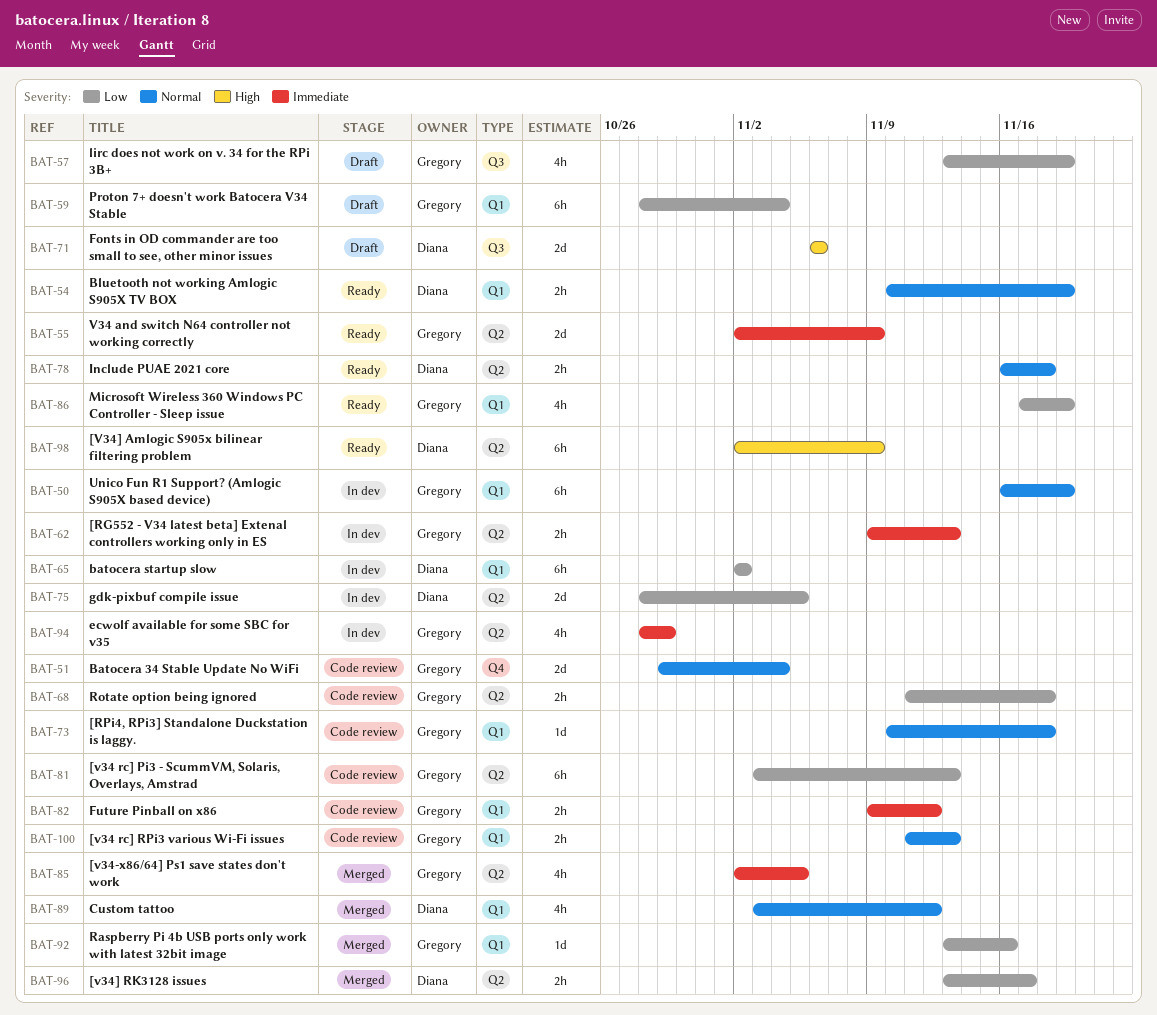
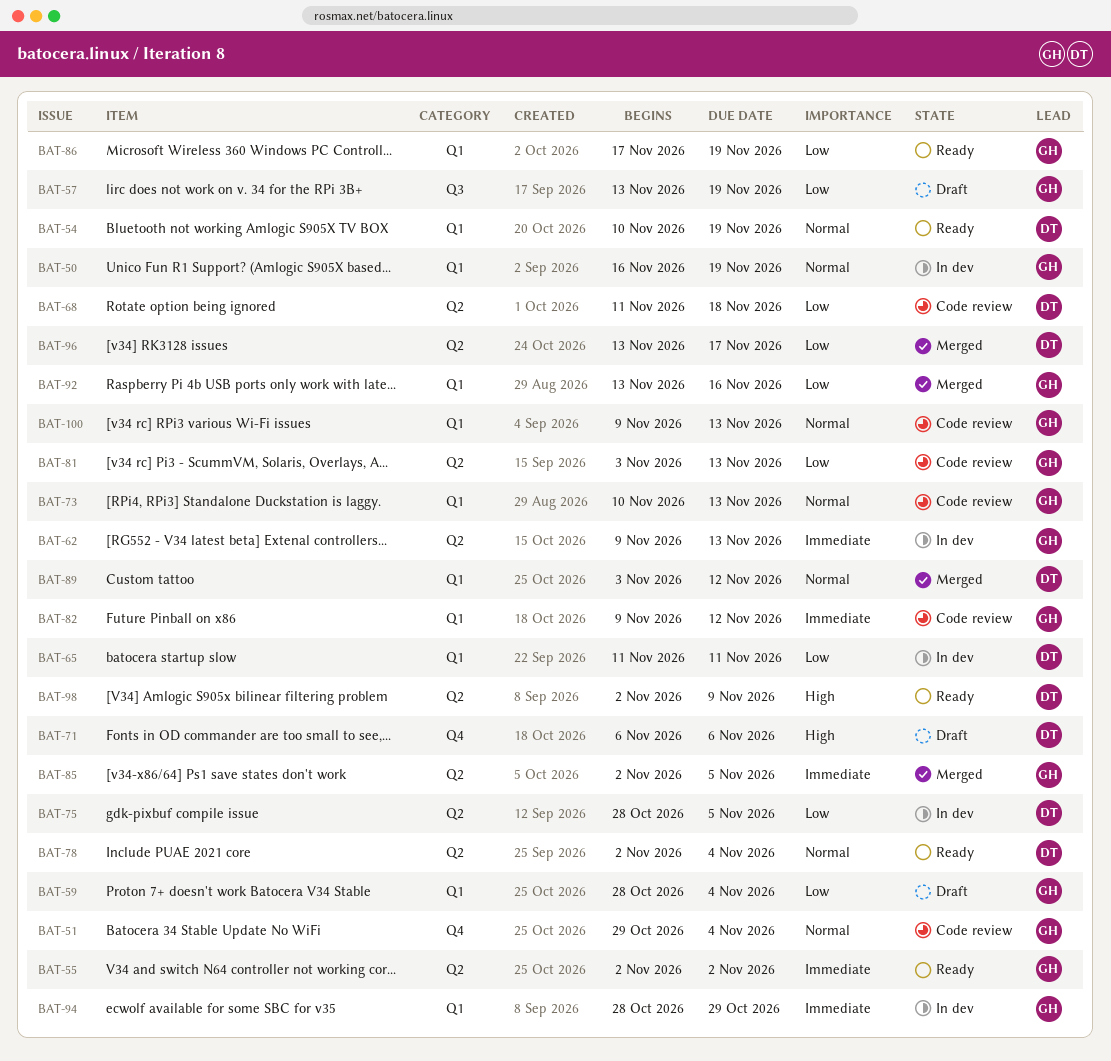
BAT-55, due: Nov 9 -> Nov 2
BAT-65, start: Nov 2 -> Nov 11
BAT-65, due: Nov 2 -> Nov 11
BAT-68, owner: Gregory -> Diana
BAT-71, label: Q3 -> Q4
BAT-73, due: Nov 18 -> Nov 13
BAT-78, start: Nov 16 -> Nov 2
BAT-78, due: Nov 18 -> Nov 4
BAT-94, label: Q2 -> Q1
BAT-100, start: Nov 11 -> Nov 9

